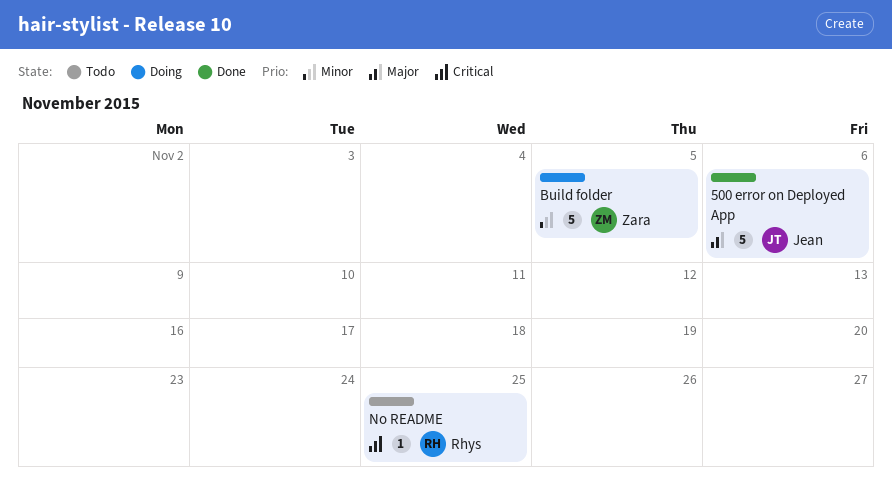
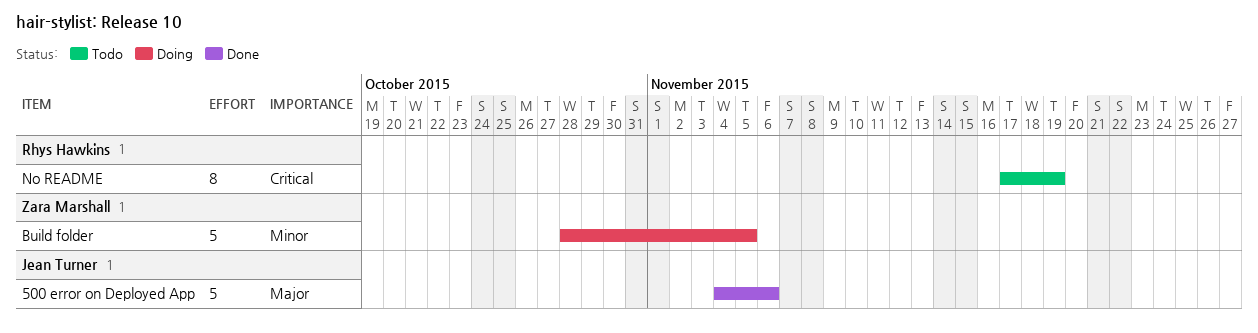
No README, estimate: 1 -> 8
No README, due: Nov 25 -> Nov 19

